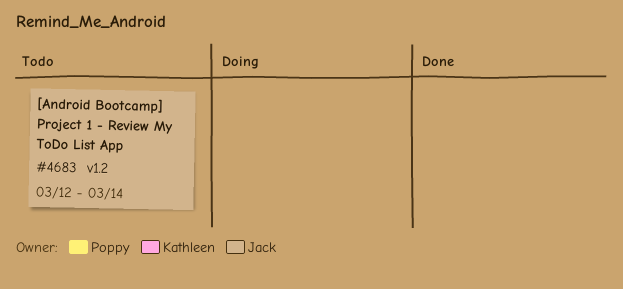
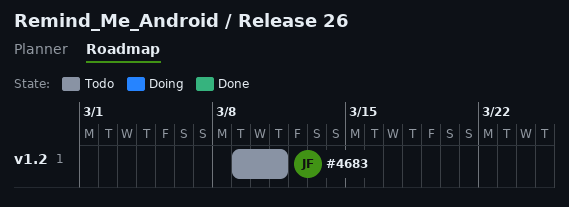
#4683, start: Mar 12 -> Mar 9
#4683, due: Mar 14 -> Mar 11

